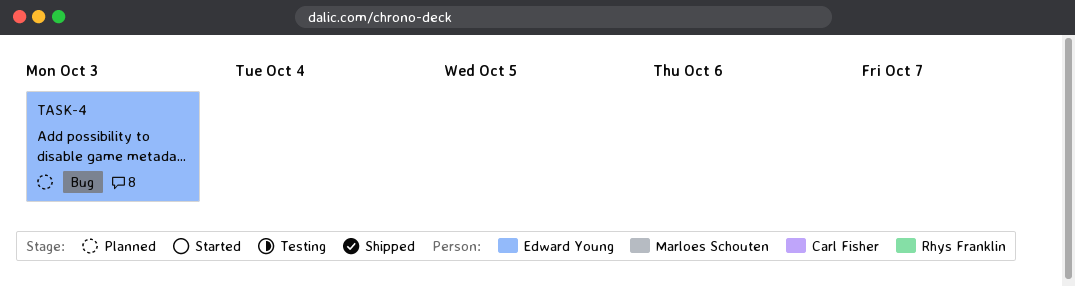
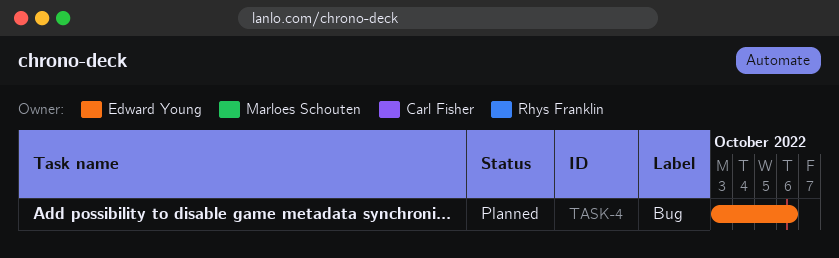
TASK-4, due: Oct 3 -> Oct 6

